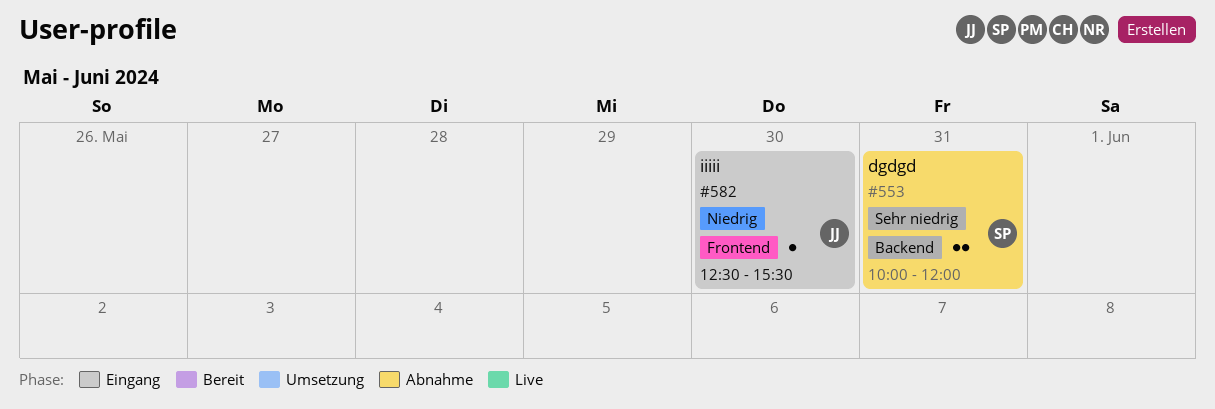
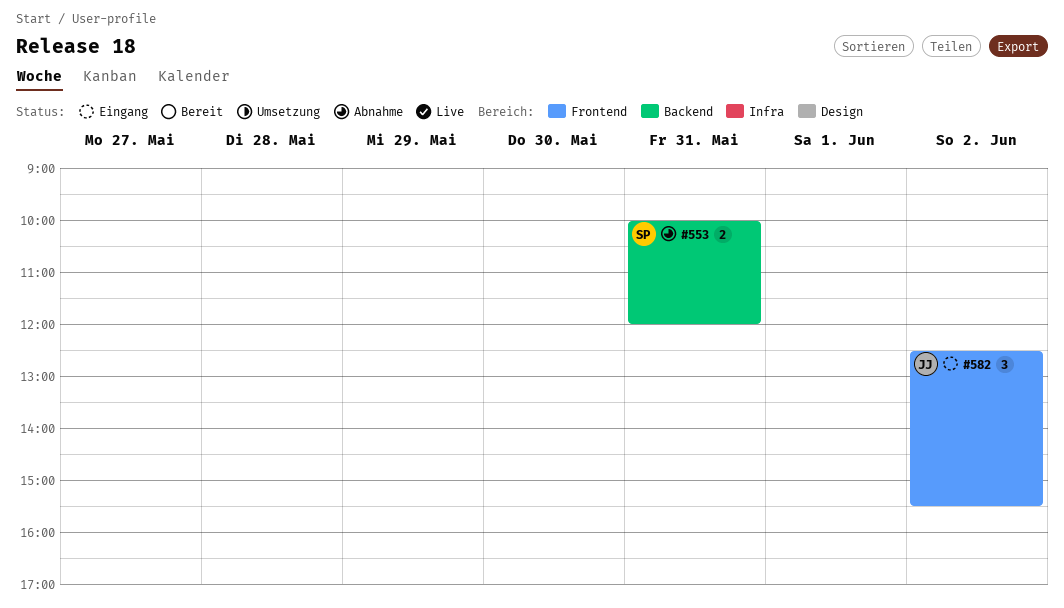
#582, estimate: 1 -> 3
#582, day: May 30 -> Jun 2

